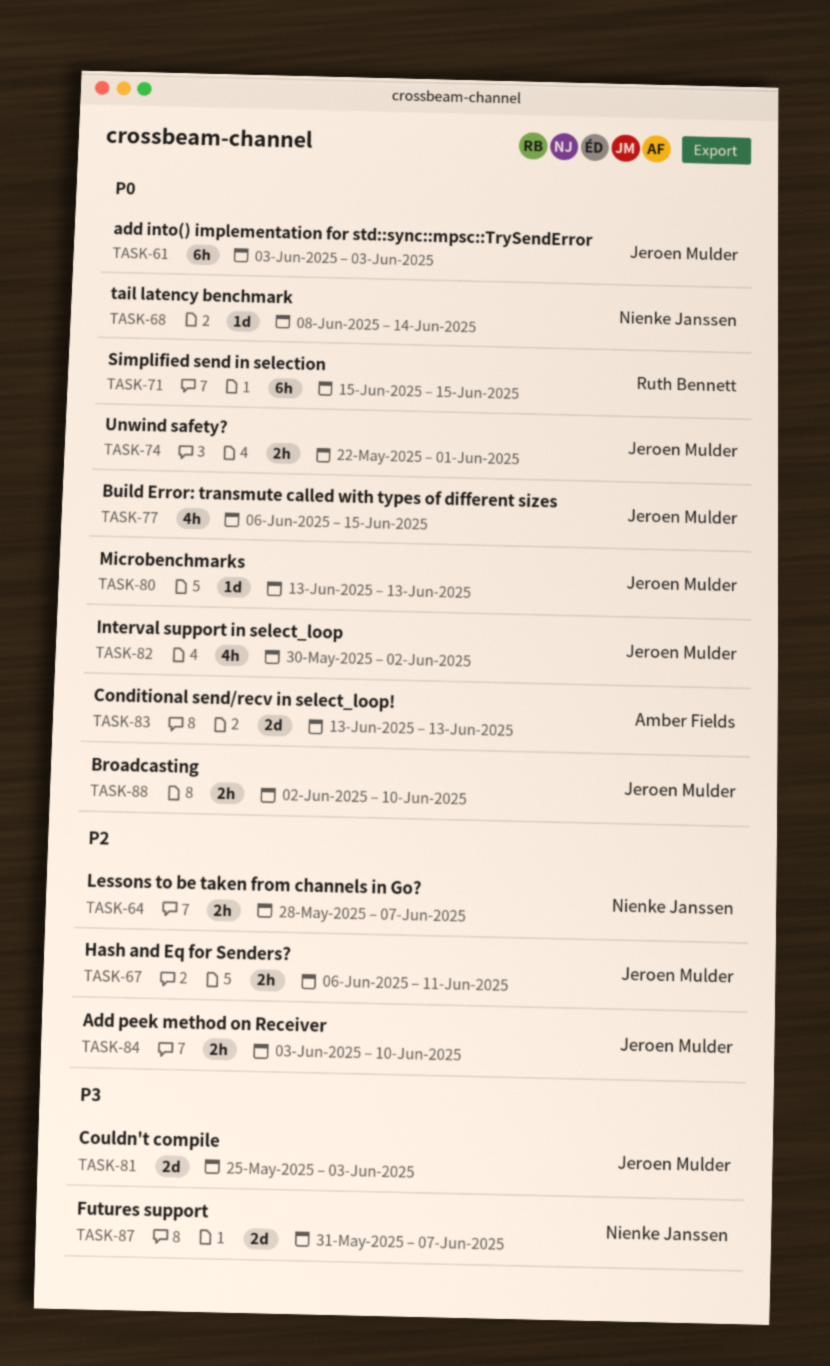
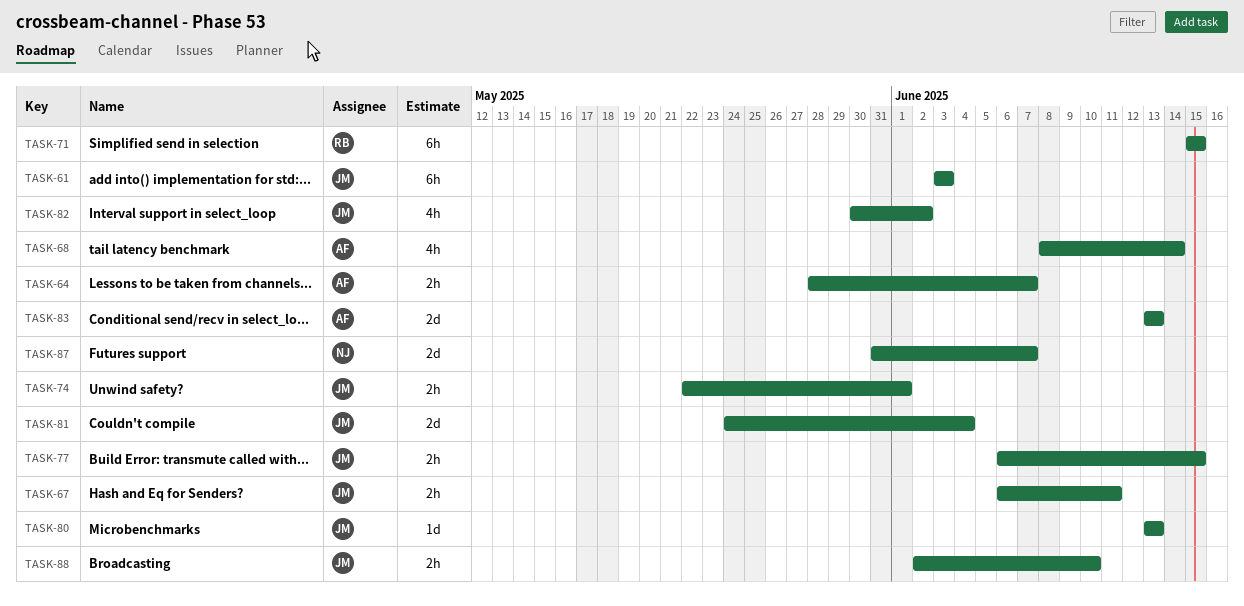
TASK-64, owner: Nienke Janssen -> Amber Fields
TASK-68, owner: Nienke Janssen -> Amber Fields
TASK-68, estimate: 1d -> 4h
TASK-77, estimate: 4h -> 2h
TASK-81, start: May 25 -> May 24
TASK-81, due: Jun 3 -> Jun 4
TASK-84: present -> none

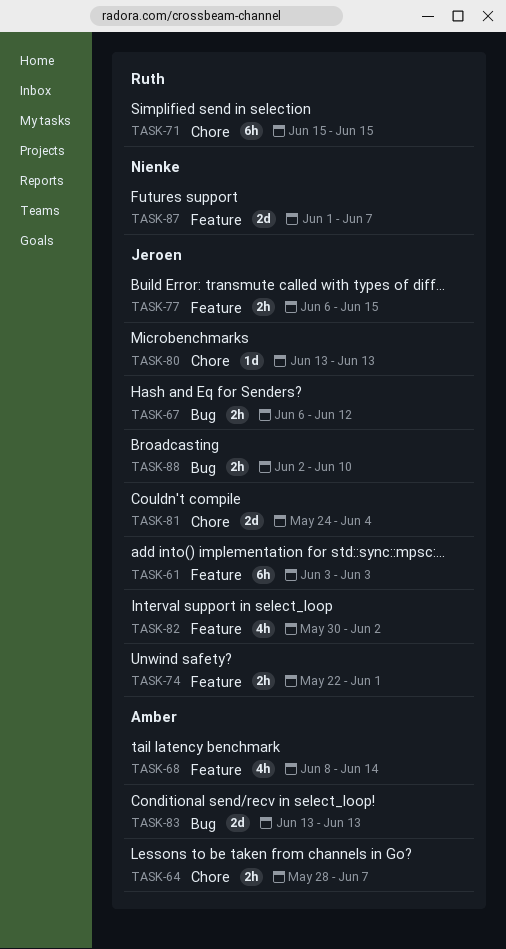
TASK-67, due: Jun 11 -> Jun 12
TASK-87, start: May 31 -> Jun 1

